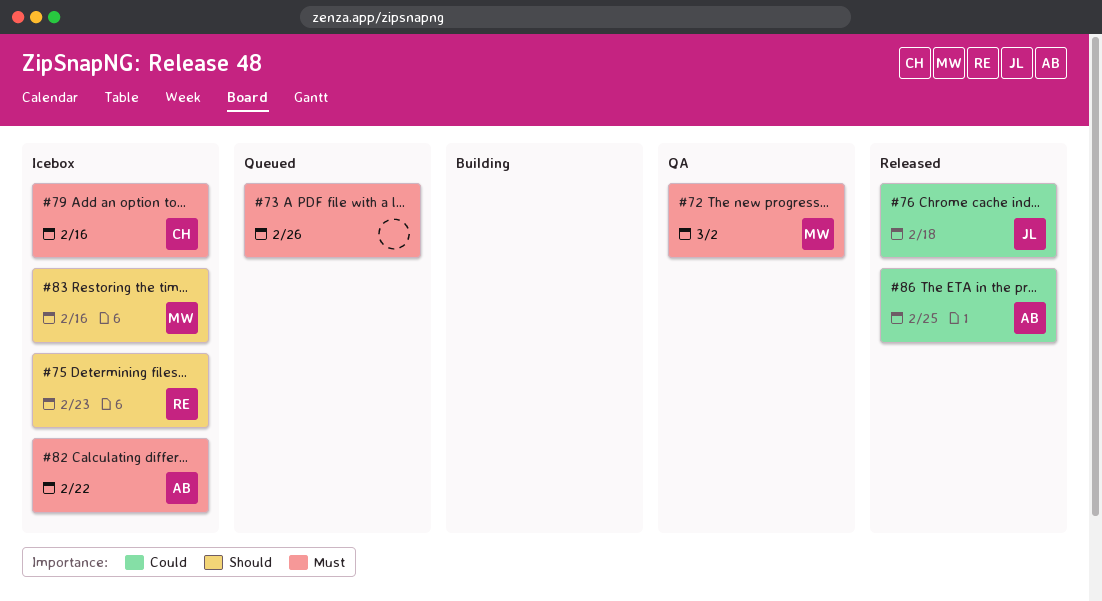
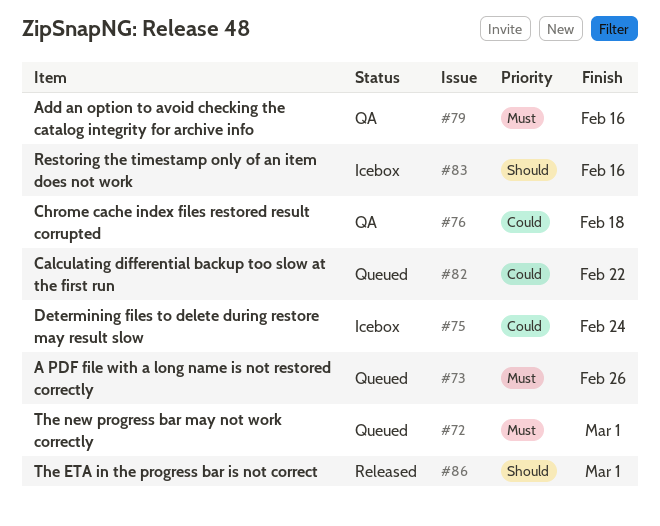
#72, status: QA -> Queued
#72, due: Mar 2 -> Mar 1
#75, priority: Should -> Could
#75, due: Feb 23 -> Feb 24
#76, status: Released -> QA
#79, status: Icebox -> QA
#82, status: Icebox -> Queued
#82, priority: Must -> Could
#86, priority: Could -> Should
#86, due: Feb 25 -> Mar 1

